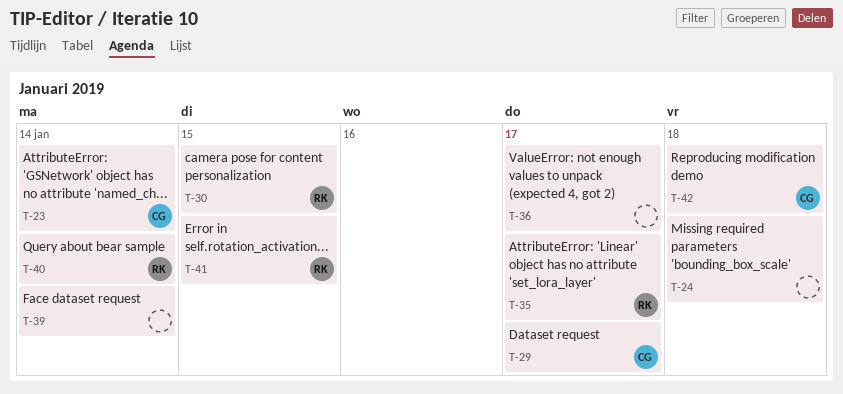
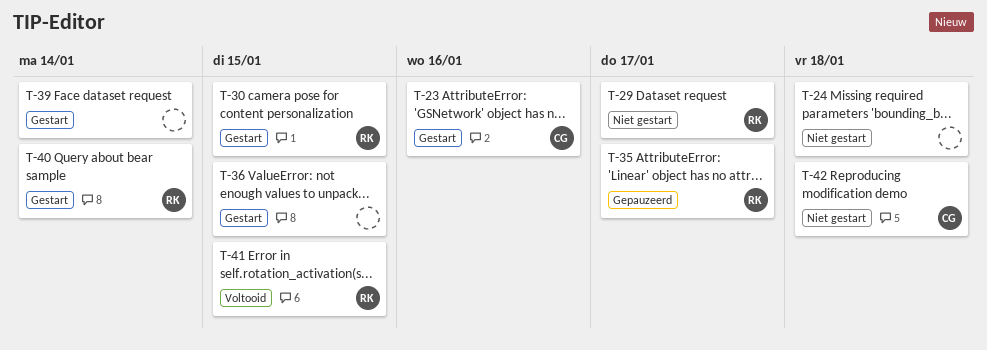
T-23, due: Jan 14 -> Jan 16
T-29, owner: CG -> RK
T-36, due: Jan 17 -> Jan 15

